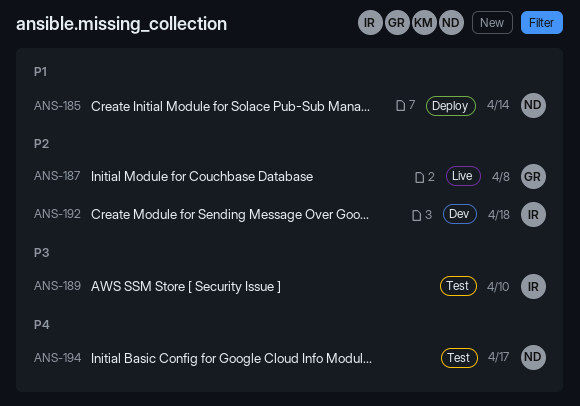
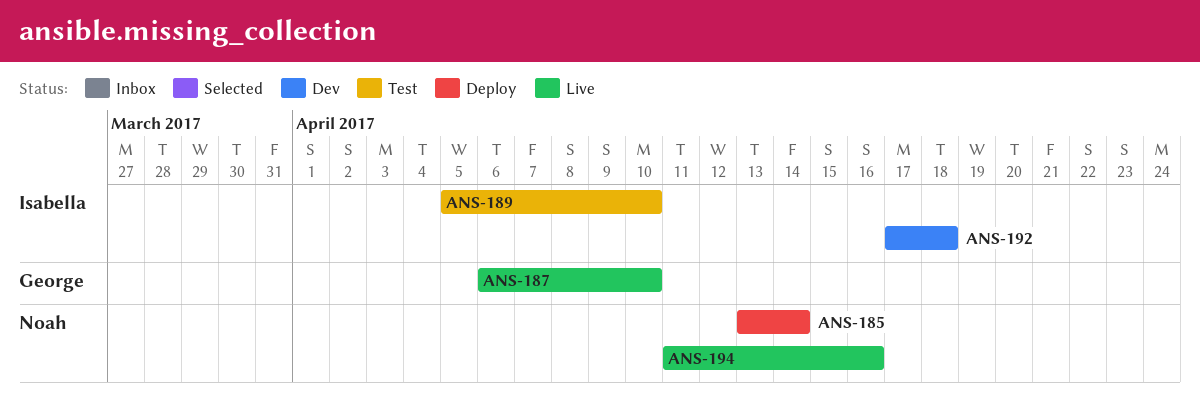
ANS-187, due: Apr 8 -> Apr 10
ANS-194, status: Test -> Live
ANS-194, due: Apr 17 -> Apr 16

